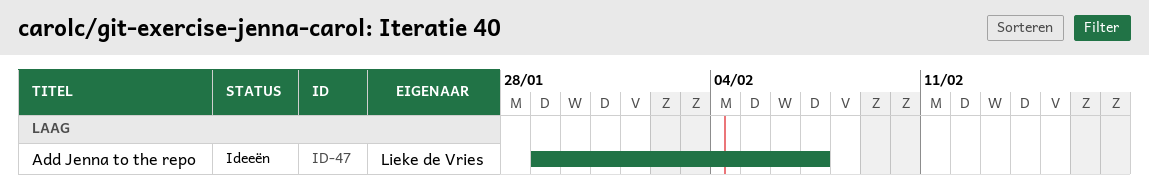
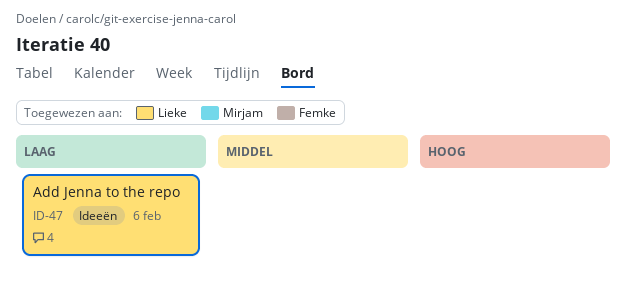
ID-47, due: Feb 7 -> Feb 6

